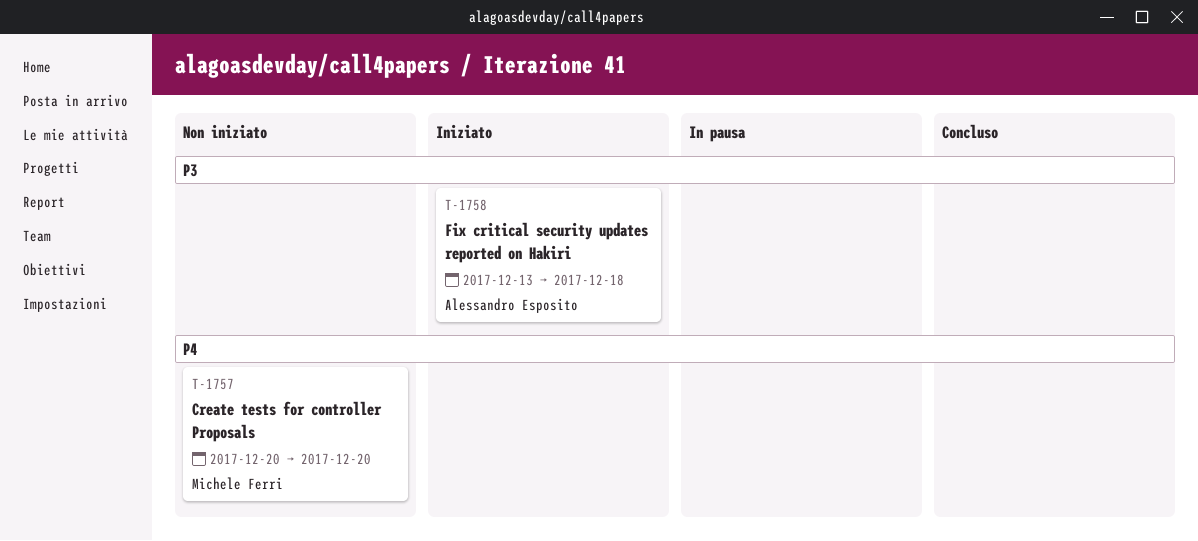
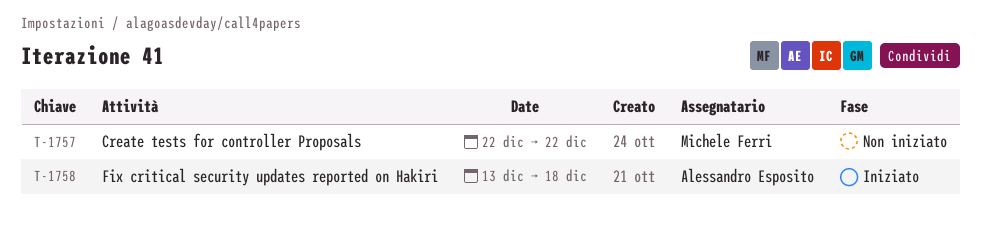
T-1757, start: Dec 20 -> Dec 22
T-1757, due: Dec 20 -> Dec 22

